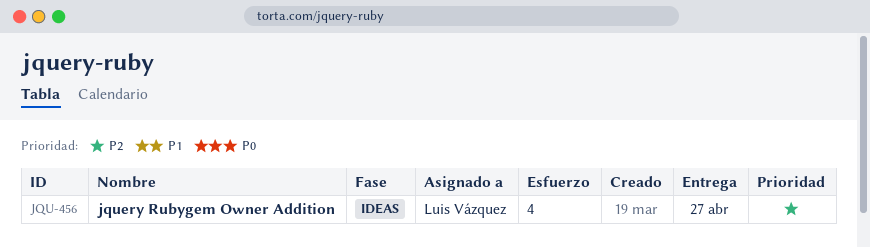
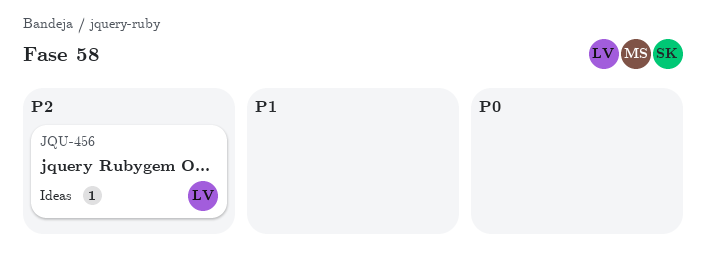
JQU-456, estimate: 4 -> 1

